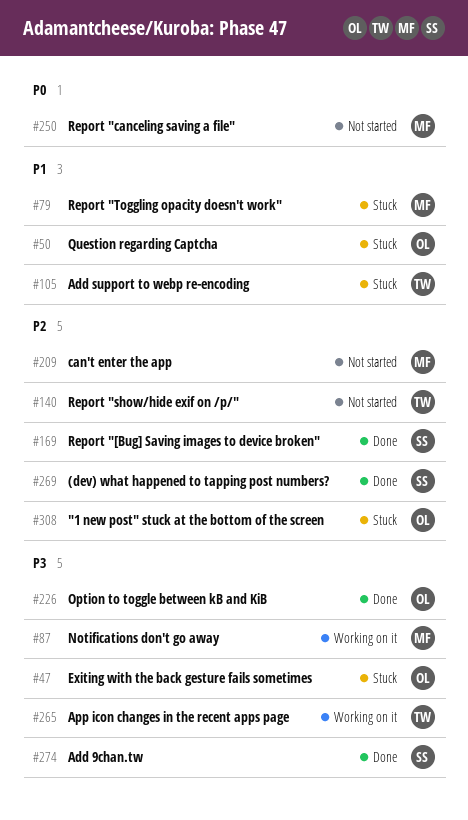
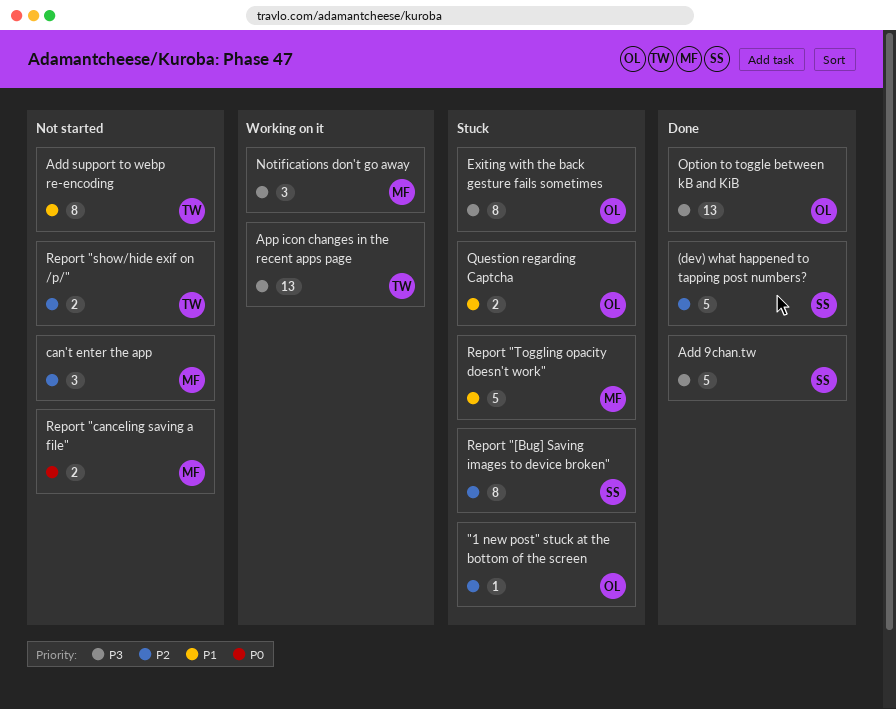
Add support to webp re-encoding, status: Stuck -> Not started
Report "[Bug] Saving images to device broken", status: Done -> Stuck

